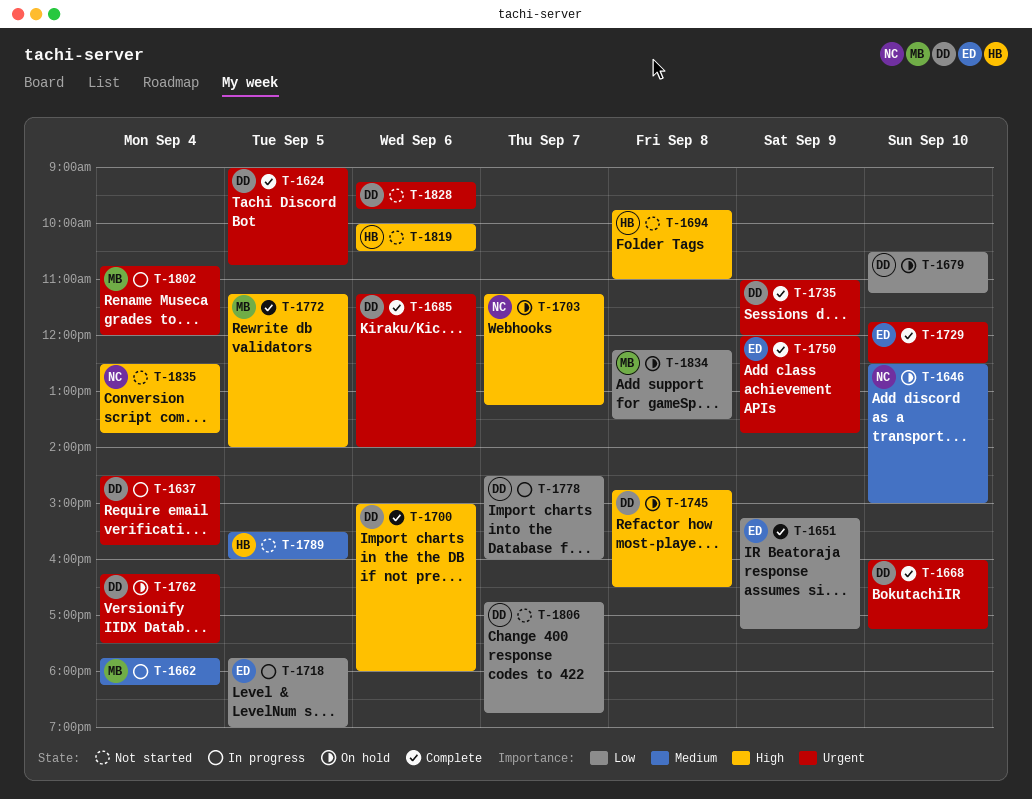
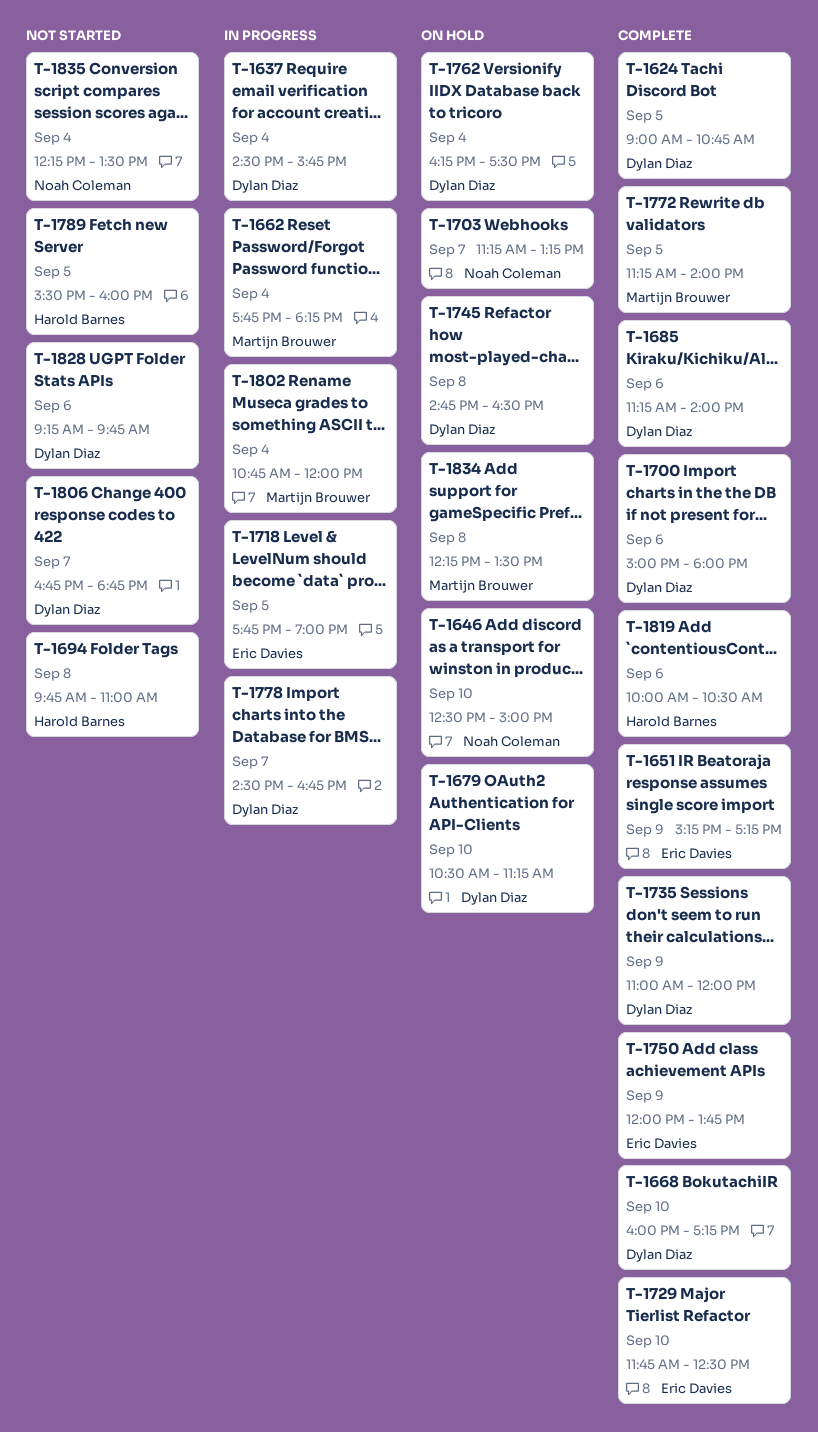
T-1778, ends: 16:00 -> 16:45
T-1819, status: Not started -> Complete
T-1835, begins: 12:30 -> 12:15
T-1835, ends: 13:45 -> 13:30

